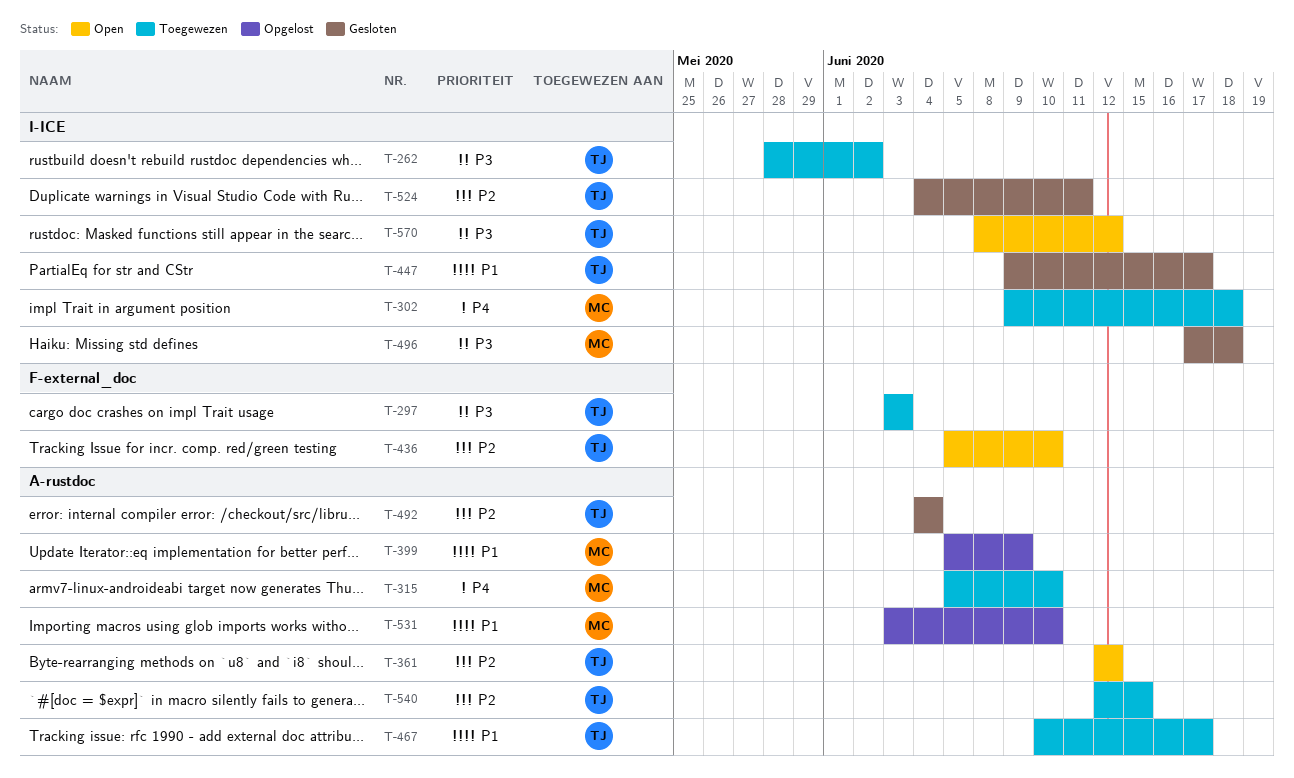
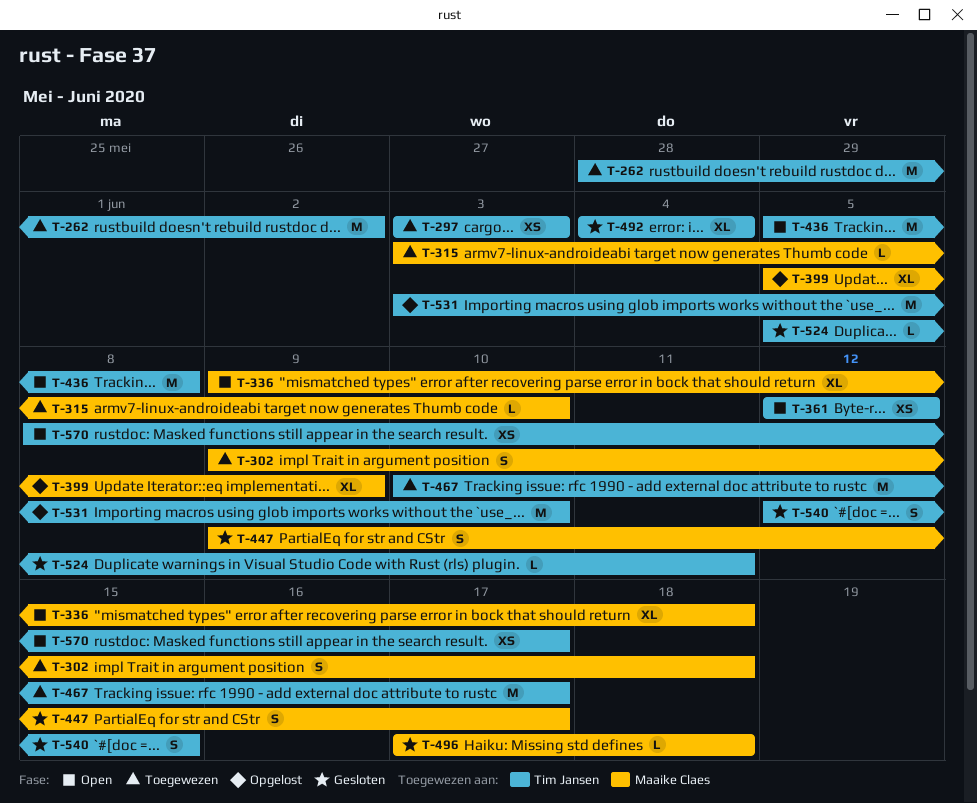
T-315, start: Jun 5 -> Jun 3
T-336: none -> present
T-436, due: Jun 10 -> Jun 8
T-447, owner: Tim Jansen -> Maaike Claes
T-524, start: Jun 4 -> Jun 5
T-531, owner: Maaike Claes -> Tim Jansen
T-540, status: Toegewezen -> Gesloten
T-570, due: Jun 12 -> Jun 17

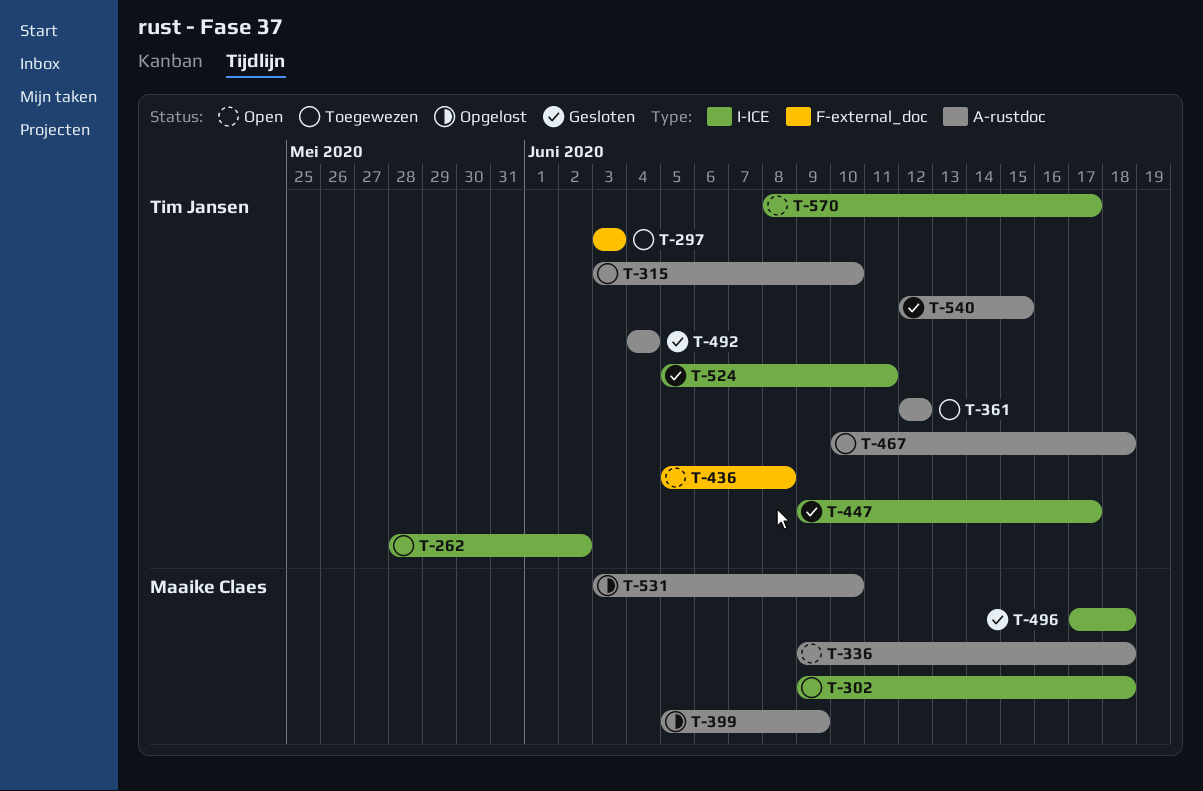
T-315, owner: Maaike Claes -> Tim Jansen
T-361, status: Open -> Toegewezen
T-447, owner: Maaike Claes -> Tim Jansen
T-467, due: Jun 17 -> Jun 18
T-531, owner: Tim Jansen -> Maaike Claes

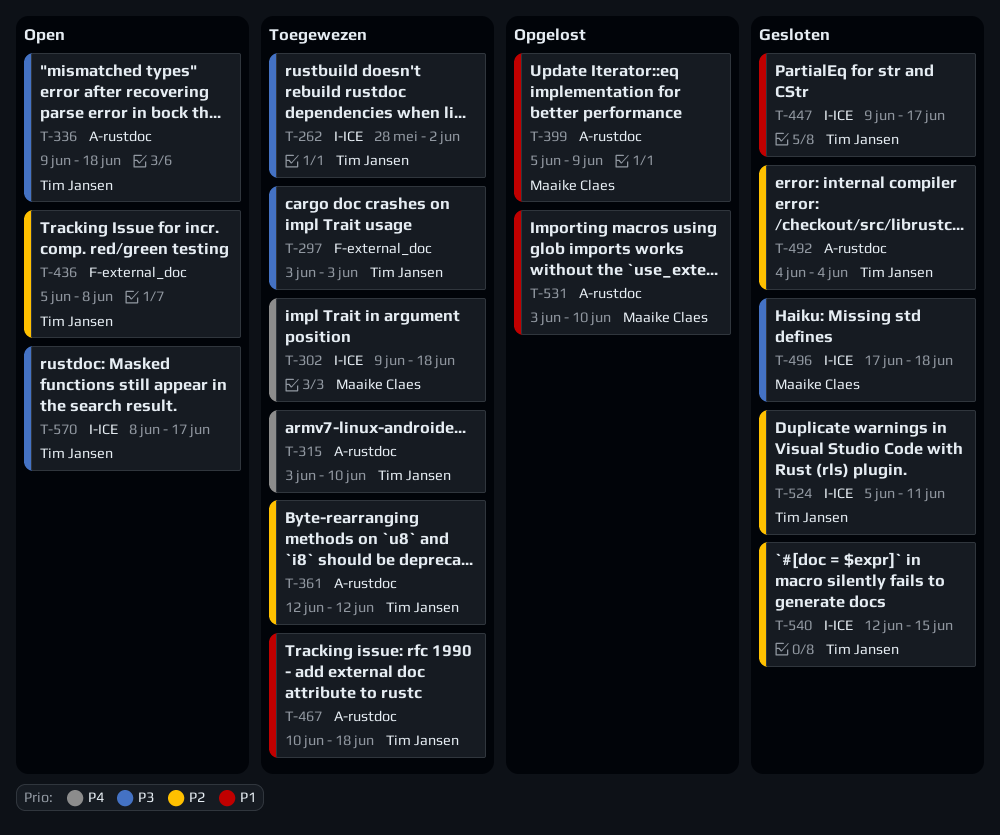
T-336, owner: Maaike Claes -> Tim Jansen
T-540, label: A-rustdoc -> I-ICE

